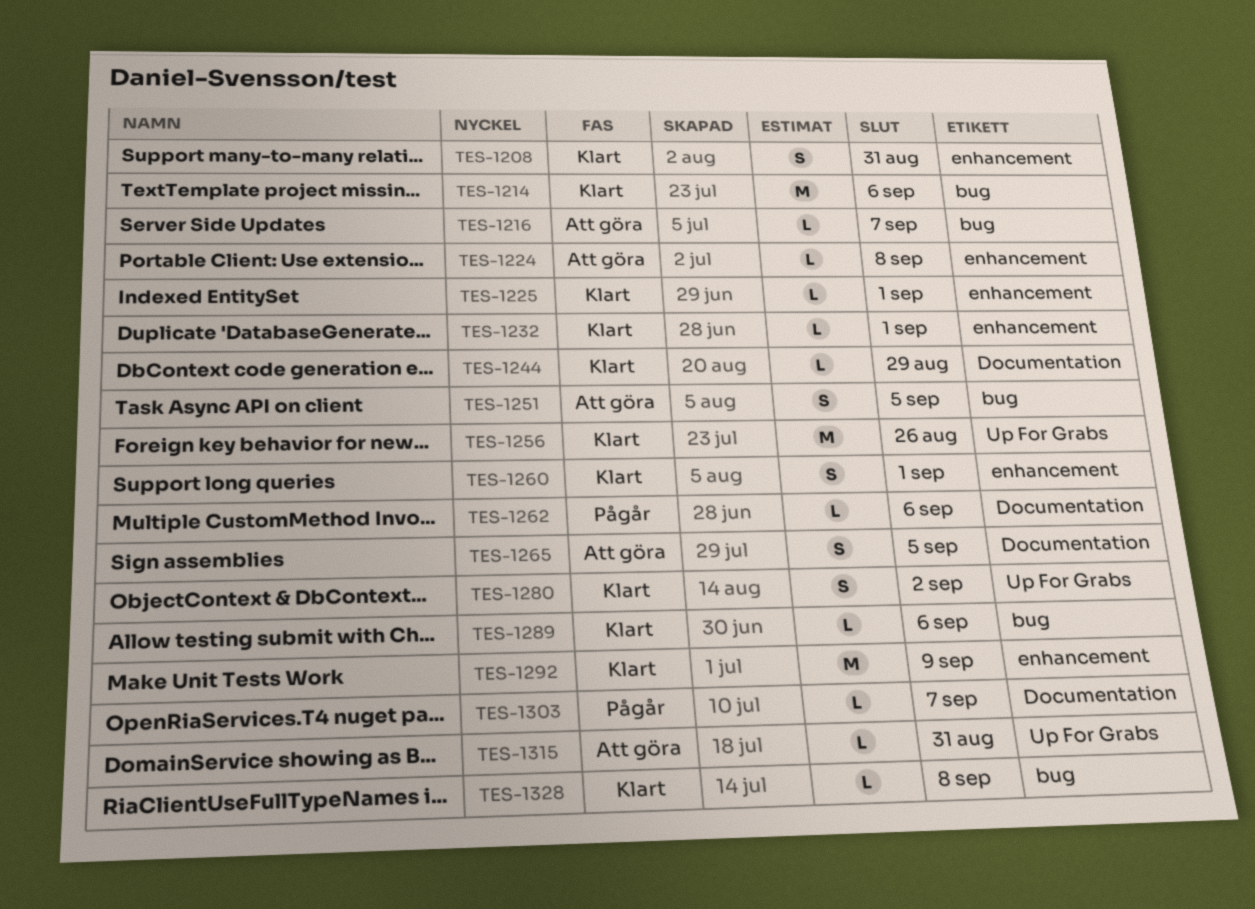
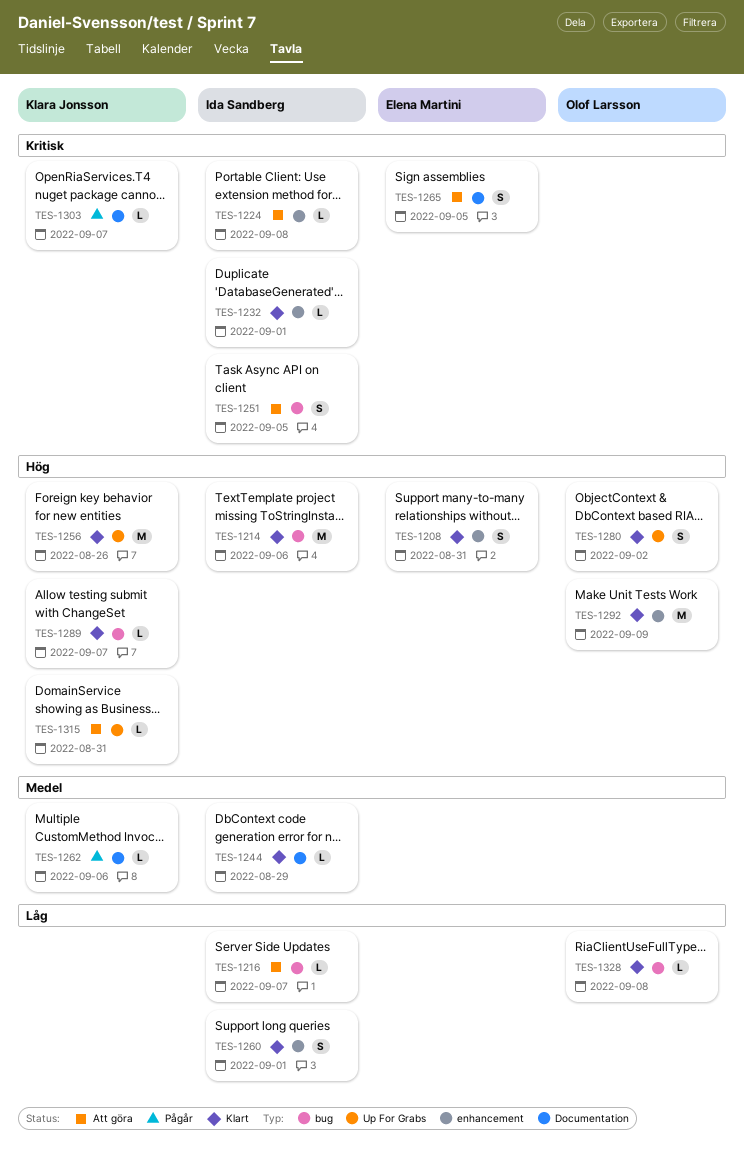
TES-1225: present -> none
TES-1289, due: Sep 6 -> Sep 7

